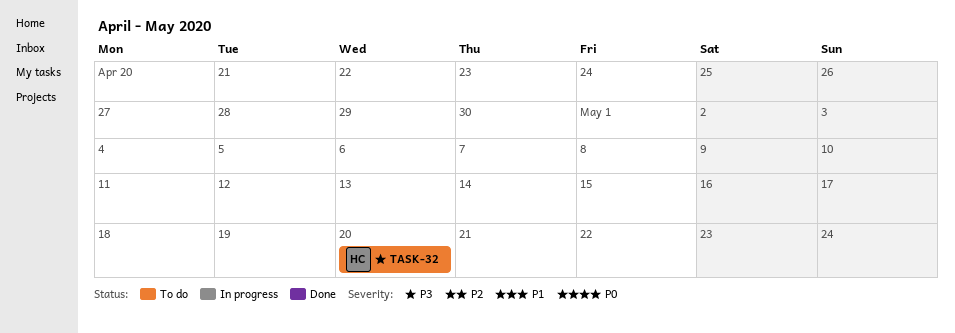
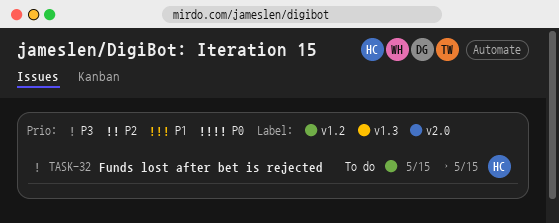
TASK-32, start: May 20 -> May 15
TASK-32, due: May 20 -> May 15

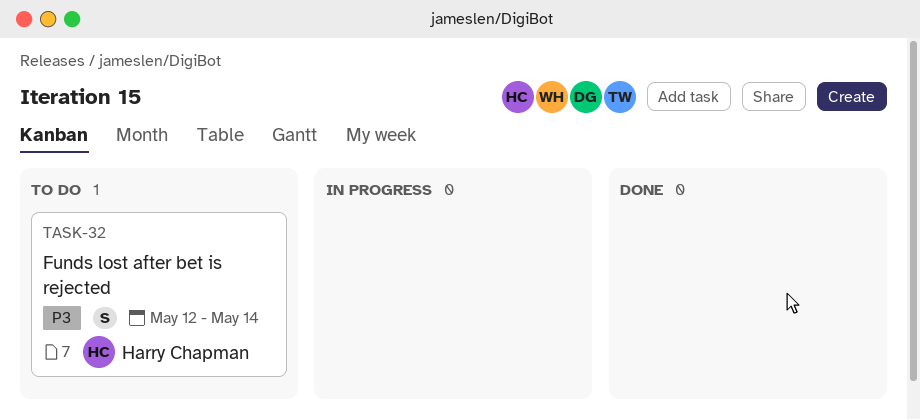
TASK-32, start: May 15 -> May 12
TASK-32, due: May 15 -> May 14

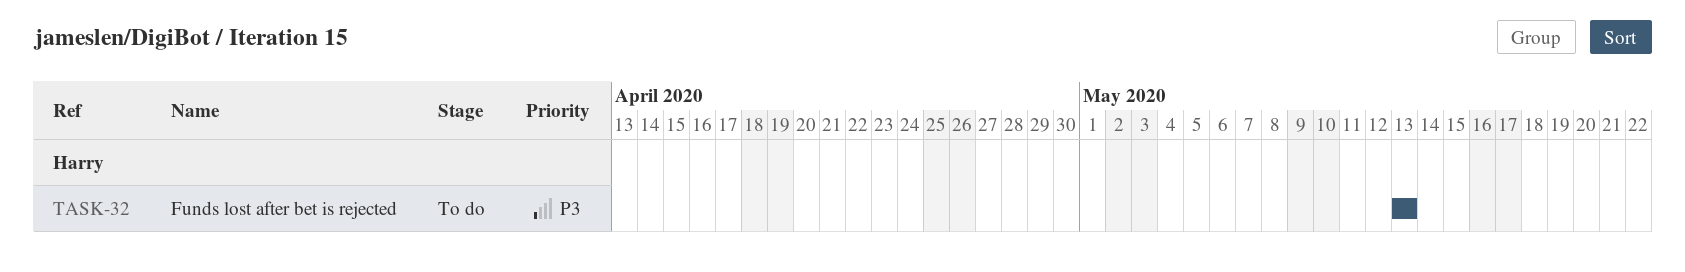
TASK-32, start: May 12 -> May 13
TASK-32, due: May 14 -> May 13

